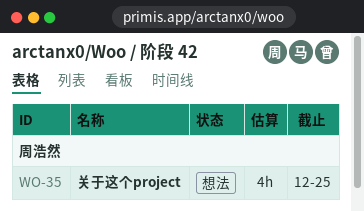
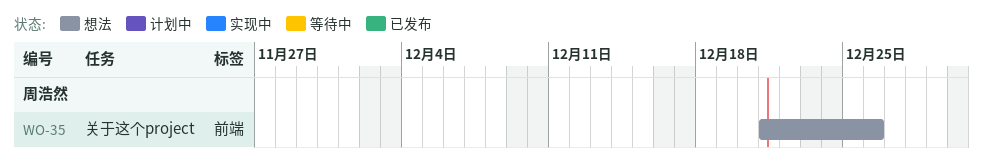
WO-35, due: Dec 25 -> Dec 26

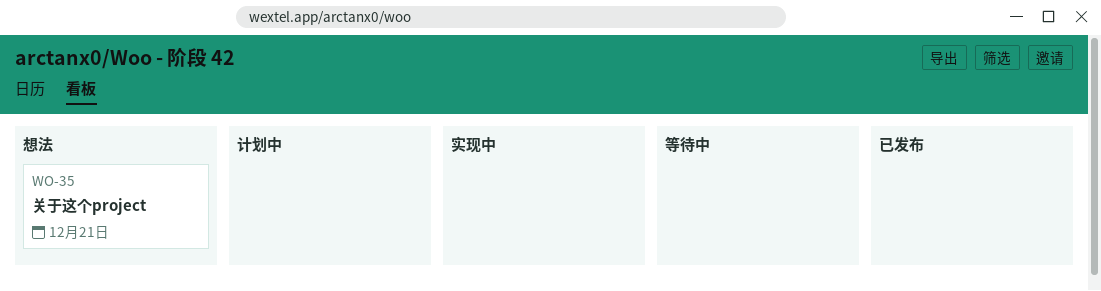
WO-35, due: Dec 26 -> Dec 21

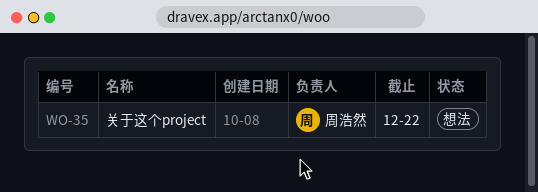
WO-35, due: Dec 21 -> Dec 22

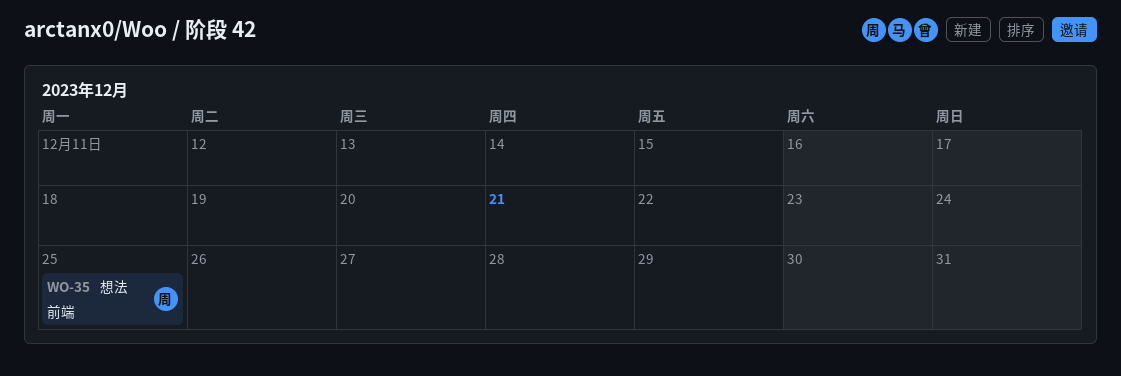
WO-35, due: Dec 22 -> Dec 25

